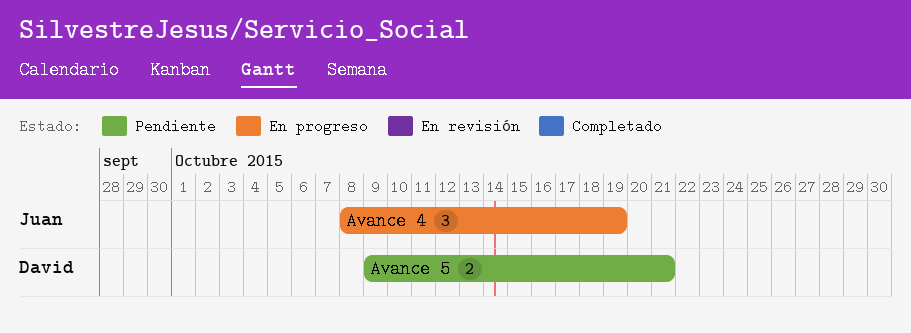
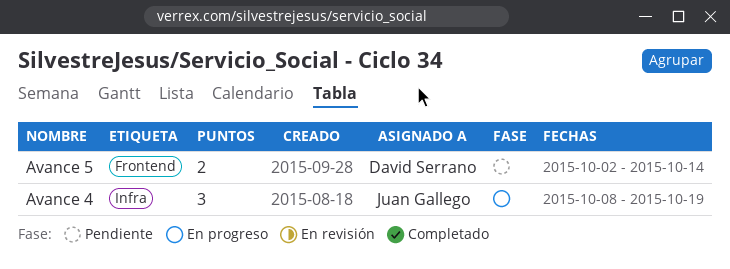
Avance 5, start: Oct 9 -> Oct 2
Avance 5, due: Oct 21 -> Oct 14

